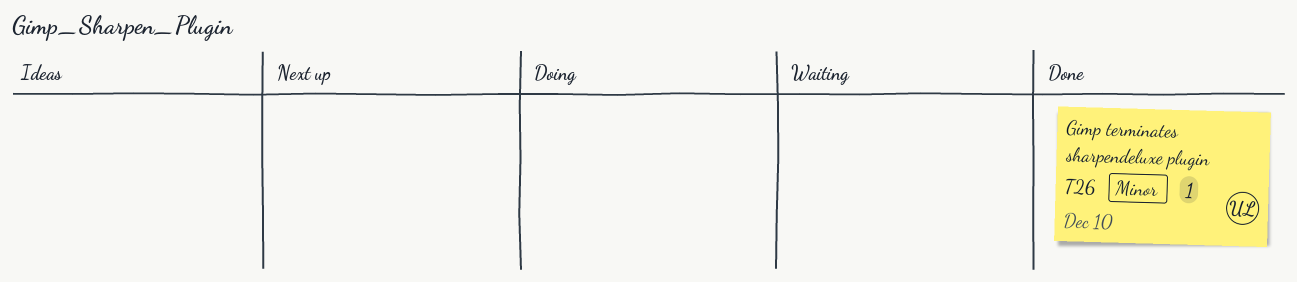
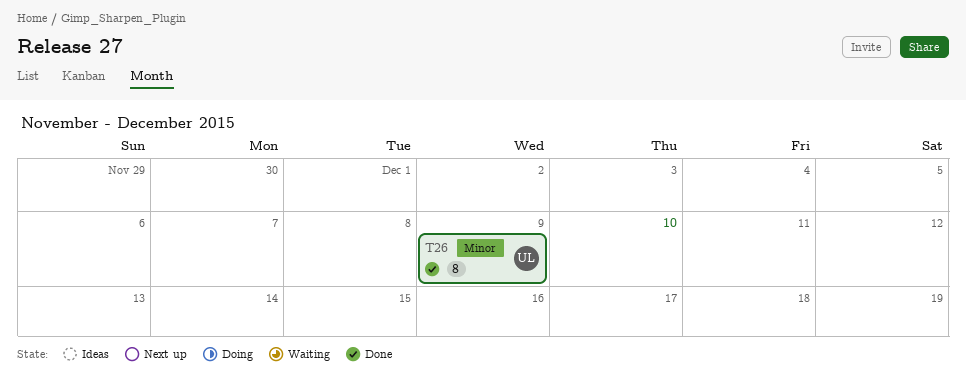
T26, estimate: 1 -> 8
T26, due: Dec 10 -> Dec 9

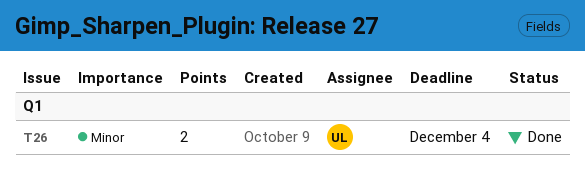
T26, estimate: 8 -> 2
T26, due: Dec 9 -> Dec 4

